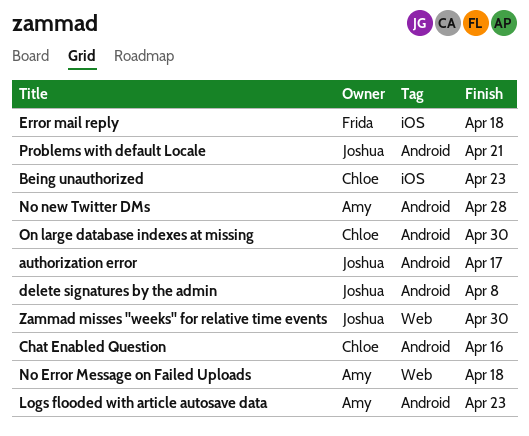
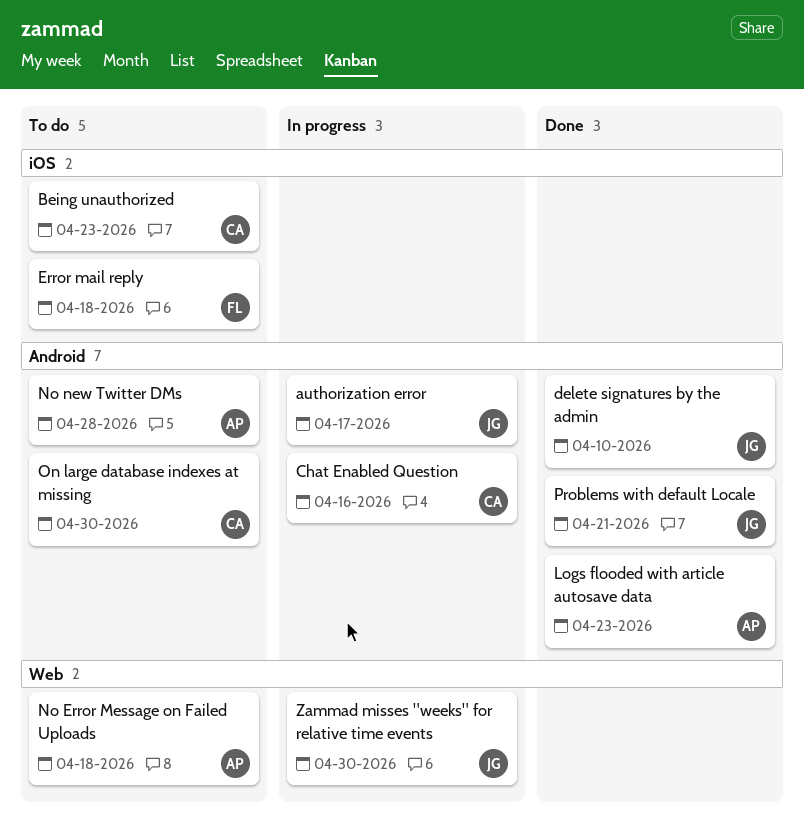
delete signatures by the admin, due: Apr 8 -> Apr 10

